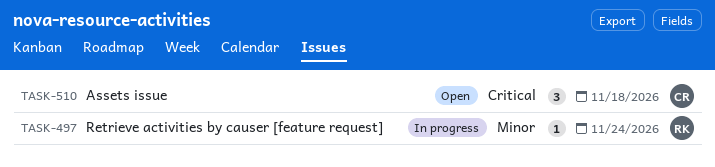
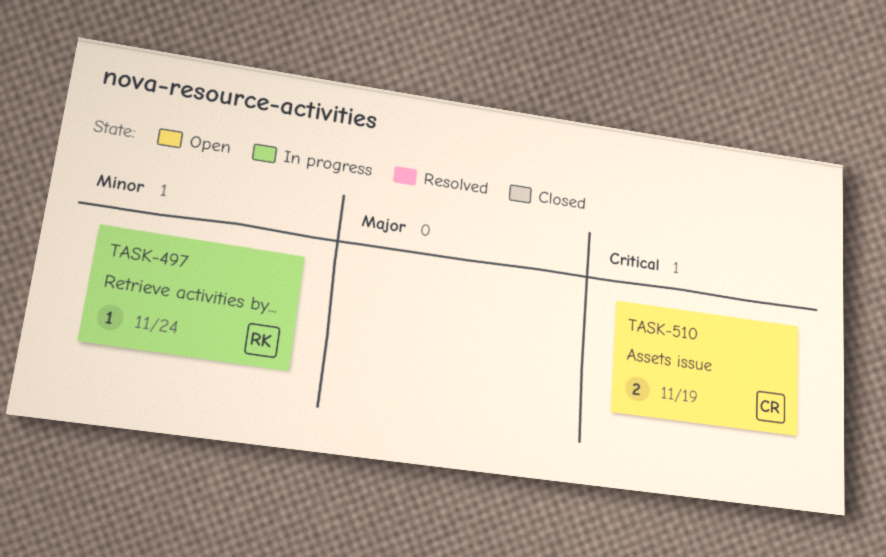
TASK-510, estimate: 3 -> 2
TASK-510, due: Nov 18 -> Nov 19

